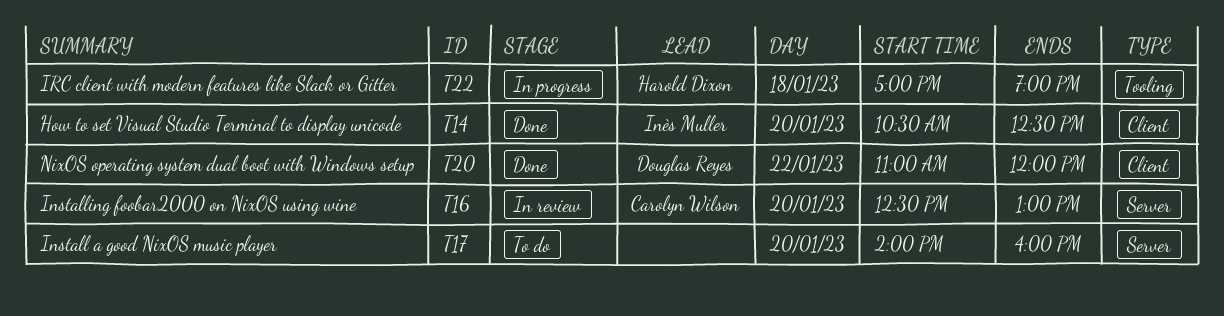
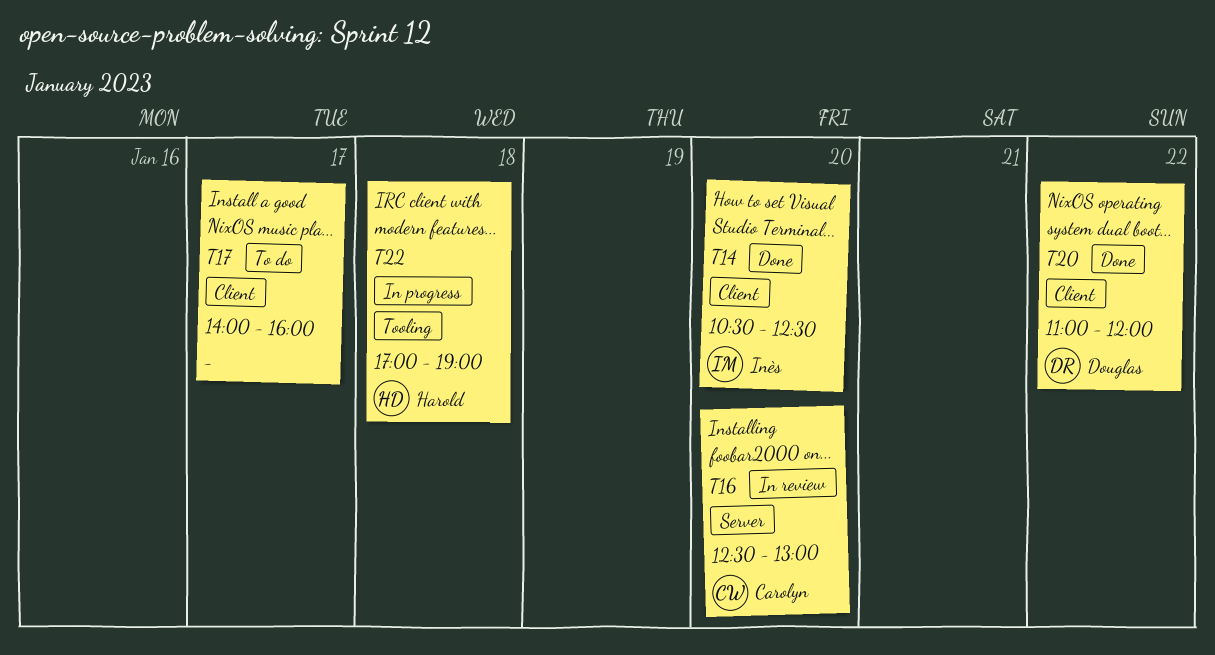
T17, label: Server -> Client
T17, day: Jan 20 -> Jan 17

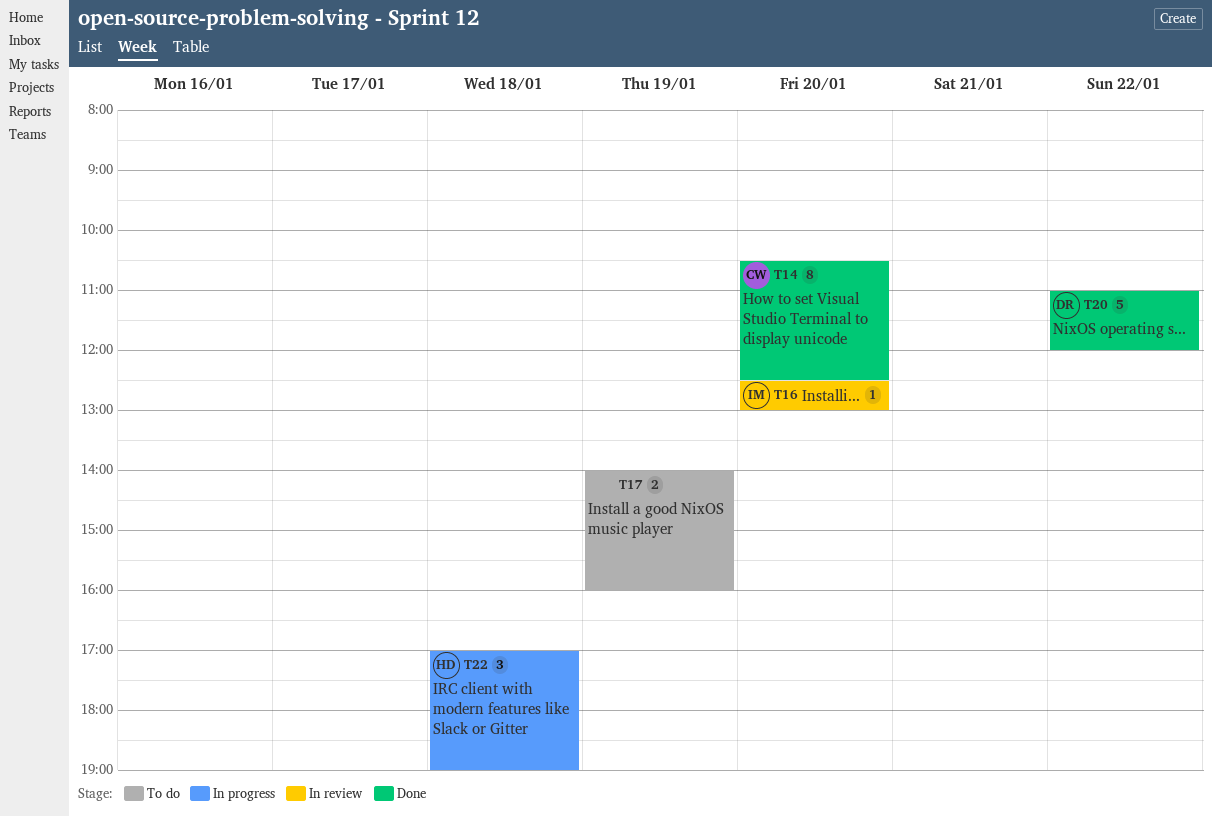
T14, owner: Inès -> Carolyn
T16, owner: Carolyn -> Inès
T17, day: Jan 17 -> Jan 19

